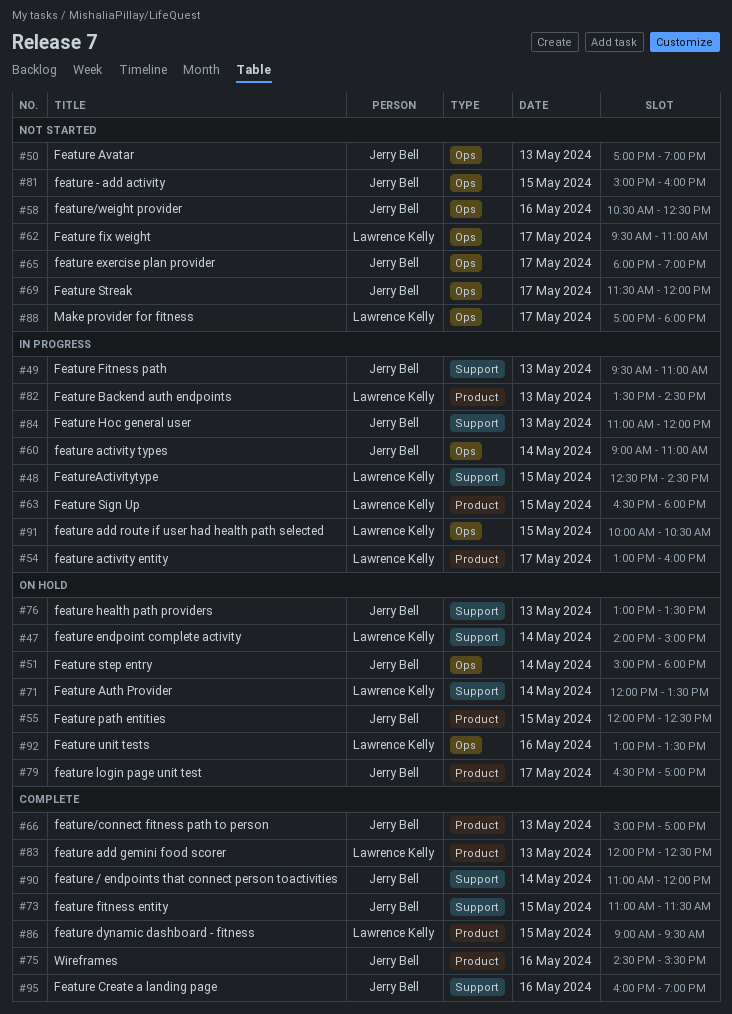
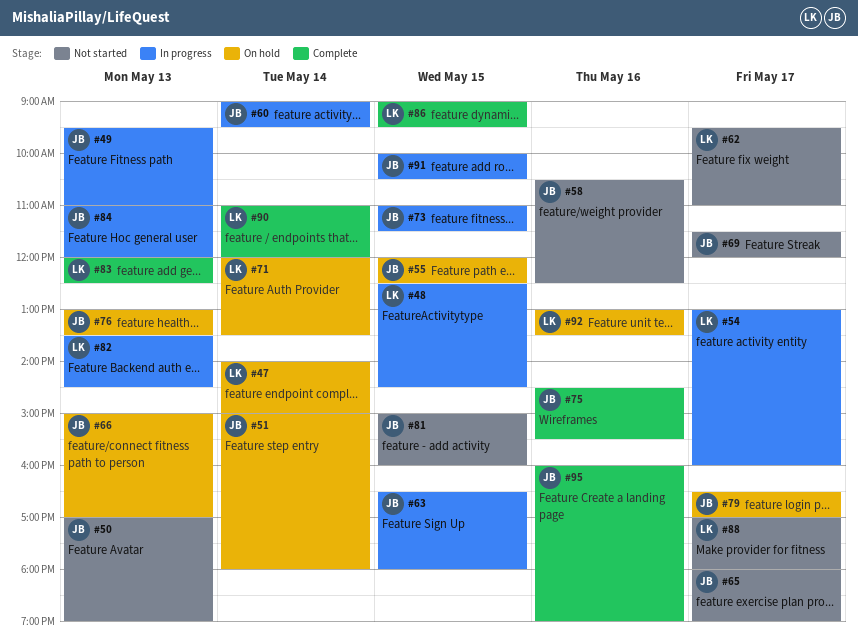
#60, ends: 11:00 -> 09:30
#63, owner: Lawrence Kelly -> Jerry Bell
#66, status: Complete -> On hold
#73, status: Complete -> In progress
#90, owner: Jerry Bell -> Lawrence Kelly
#91, owner: Lawrence Kelly -> Jerry Bell

